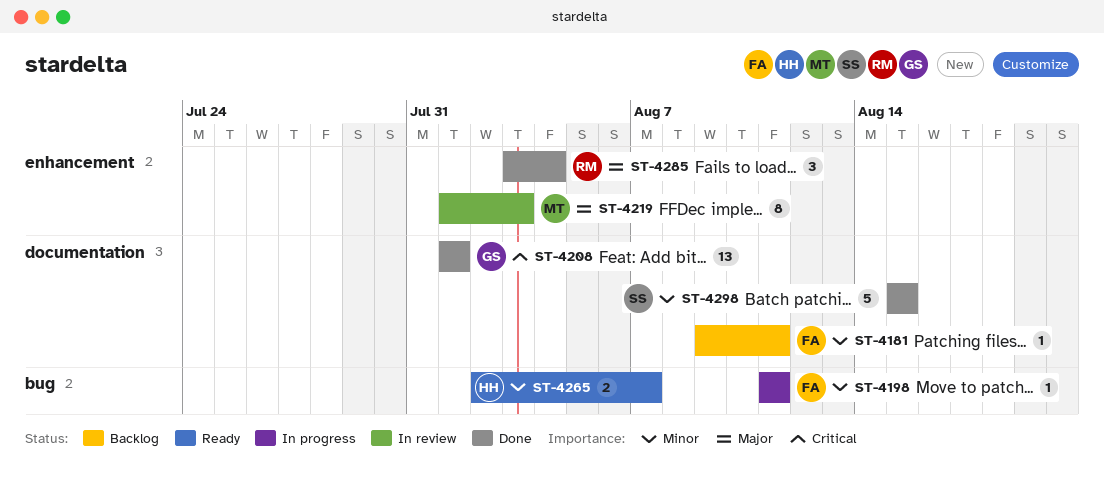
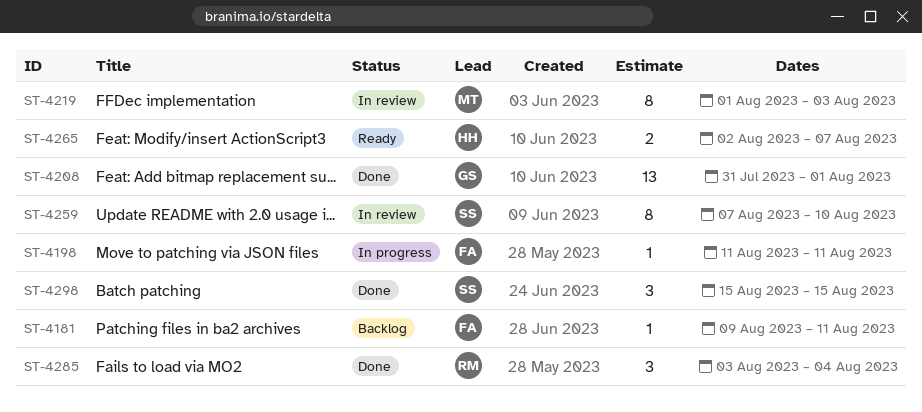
ST-4208, start: Aug 1 -> Jul 31
ST-4259: none -> present
ST-4298, estimate: 5 -> 3

